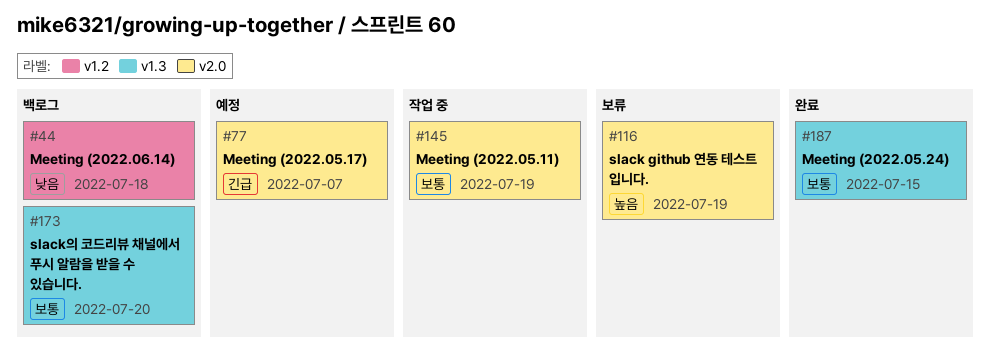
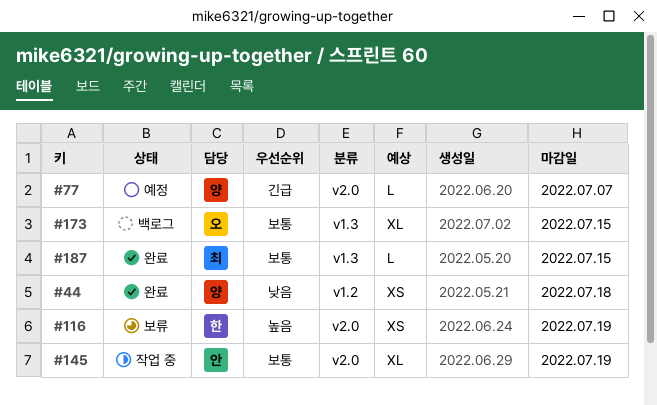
#44, status: 백로그 -> 완료
#173, due: Jul 20 -> Jul 15

